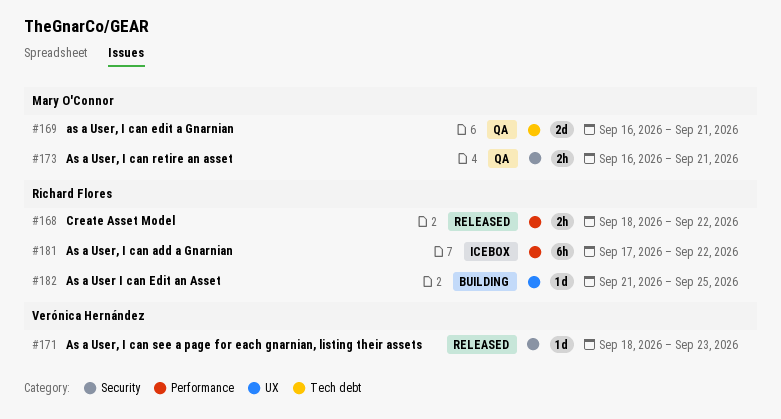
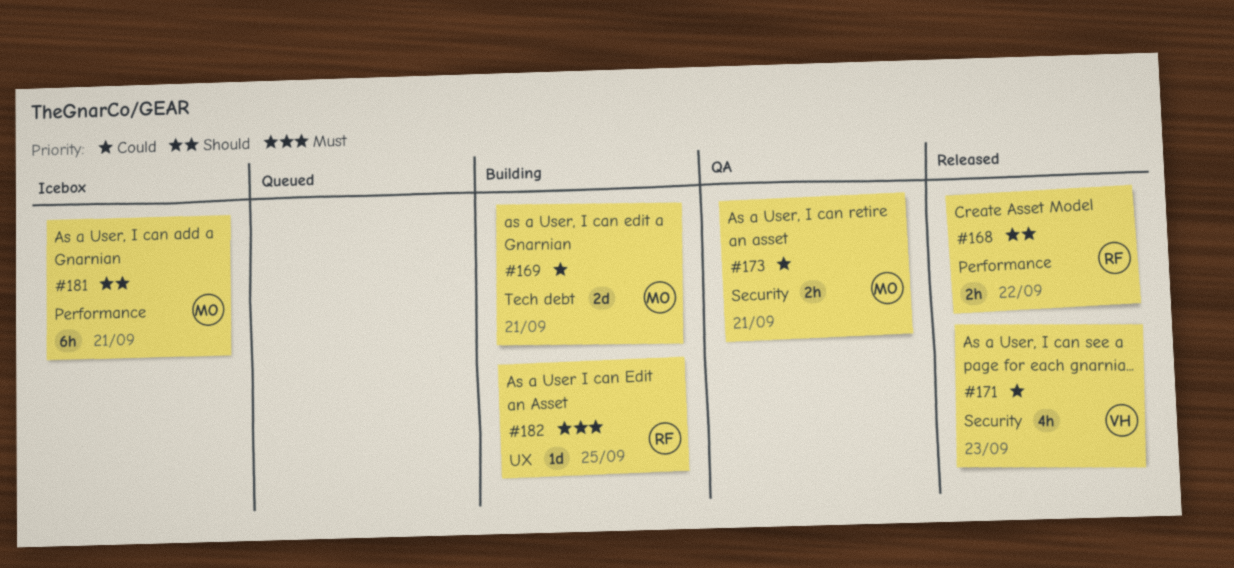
#169, status: QA -> Building
#171, estimate: 1d -> 4h
#181, owner: Richard Flores -> Mary O'Connor
#181, due: Sep 22 -> Sep 21

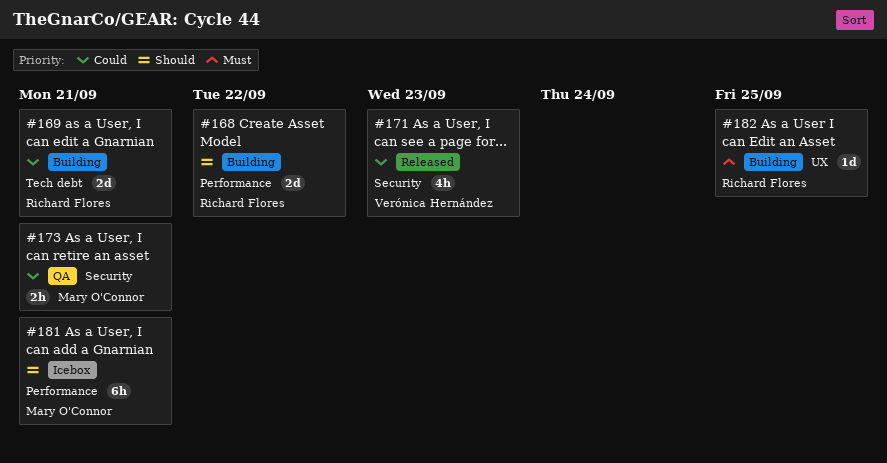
#168, status: Released -> Building
#168, estimate: 2h -> 2d
#169, owner: Mary O'Connor -> Richard Flores

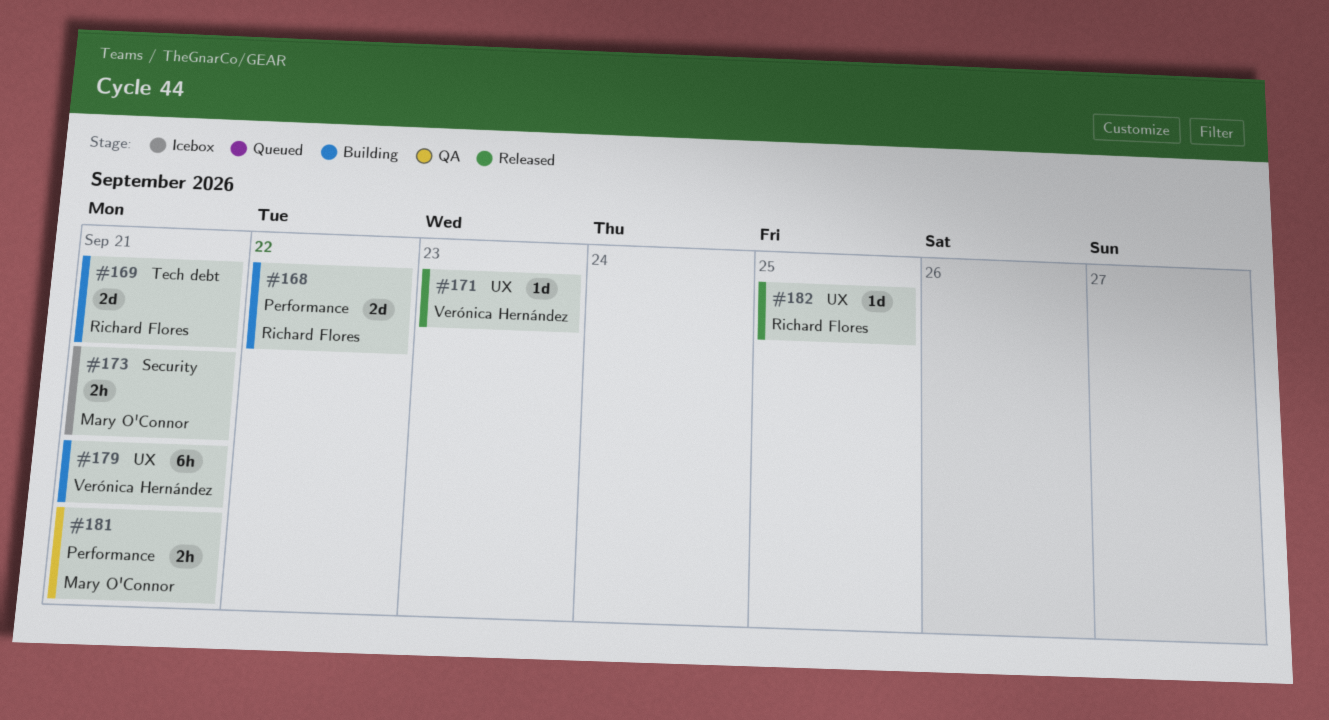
#171, label: Security -> UX
#171, estimate: 4h -> 1d
#173, status: QA -> Icebox
#179: none -> present
#181, status: Icebox -> QA
#181, estimate: 6h -> 2h
#182, status: Building -> Released

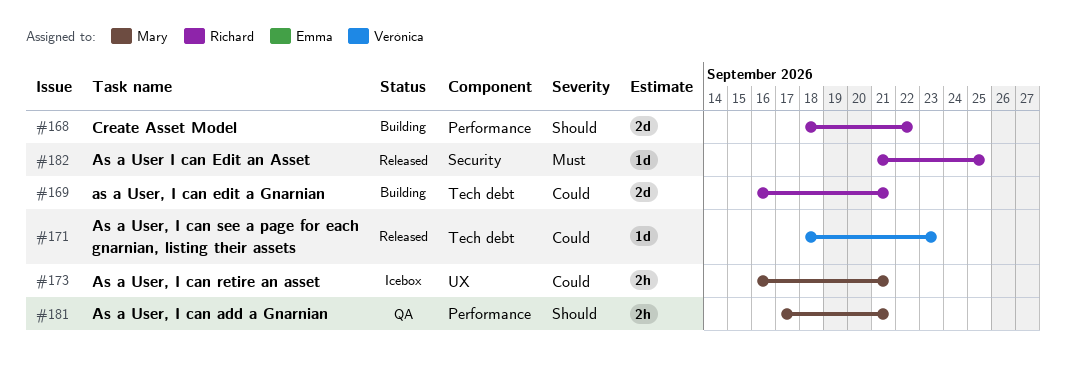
#171, label: UX -> Tech debt
#173, label: Security -> UX
#179: present -> none
#182, label: UX -> Security

